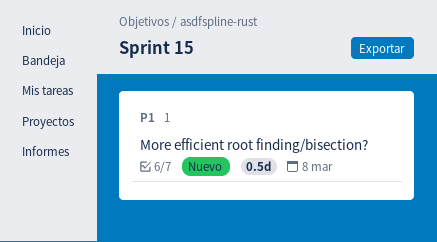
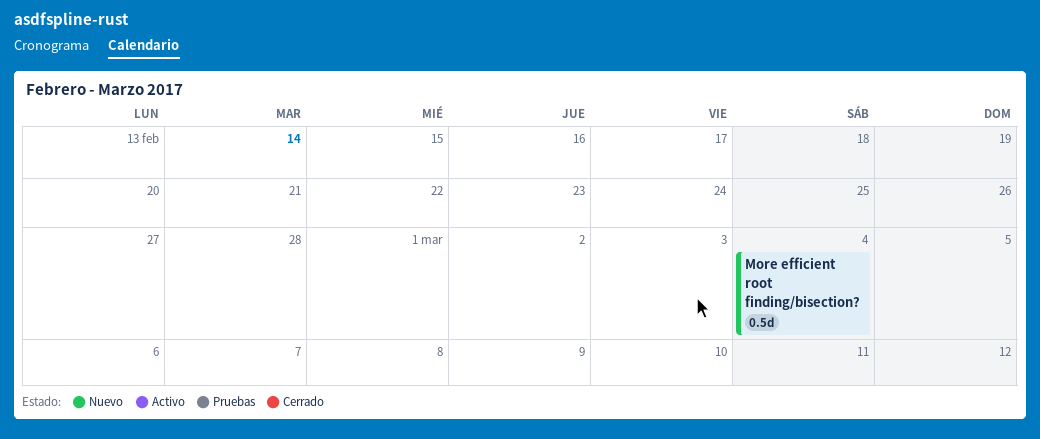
More efficient root finding/bisection?, due: Mar 8 -> Mar 4

